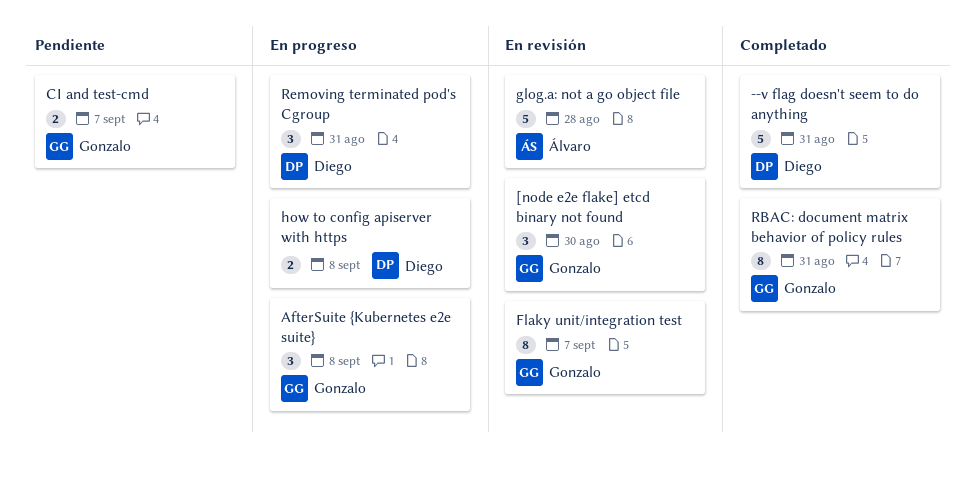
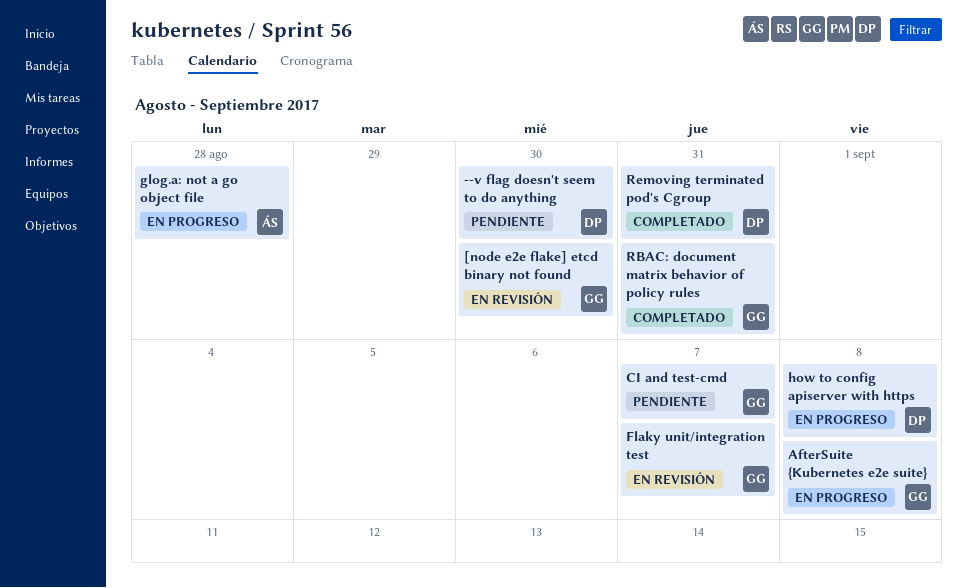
--v flag doesn't seem to do anything, status: Completado -> Pendiente
--v flag doesn't seem to do anything, due: Aug 31 -> Aug 30
glog.a: not a go object file, status: En revisión -> En progreso
Removing terminated pod's Cgroup, status: En progreso -> Completado

